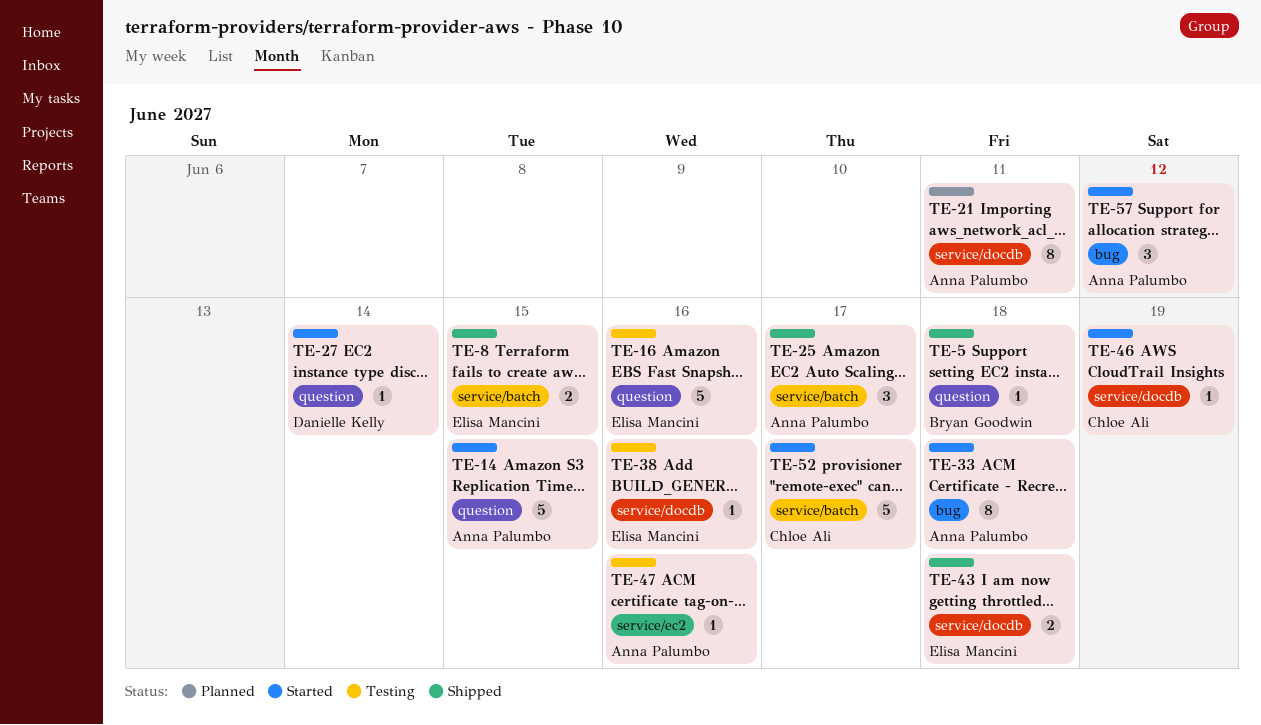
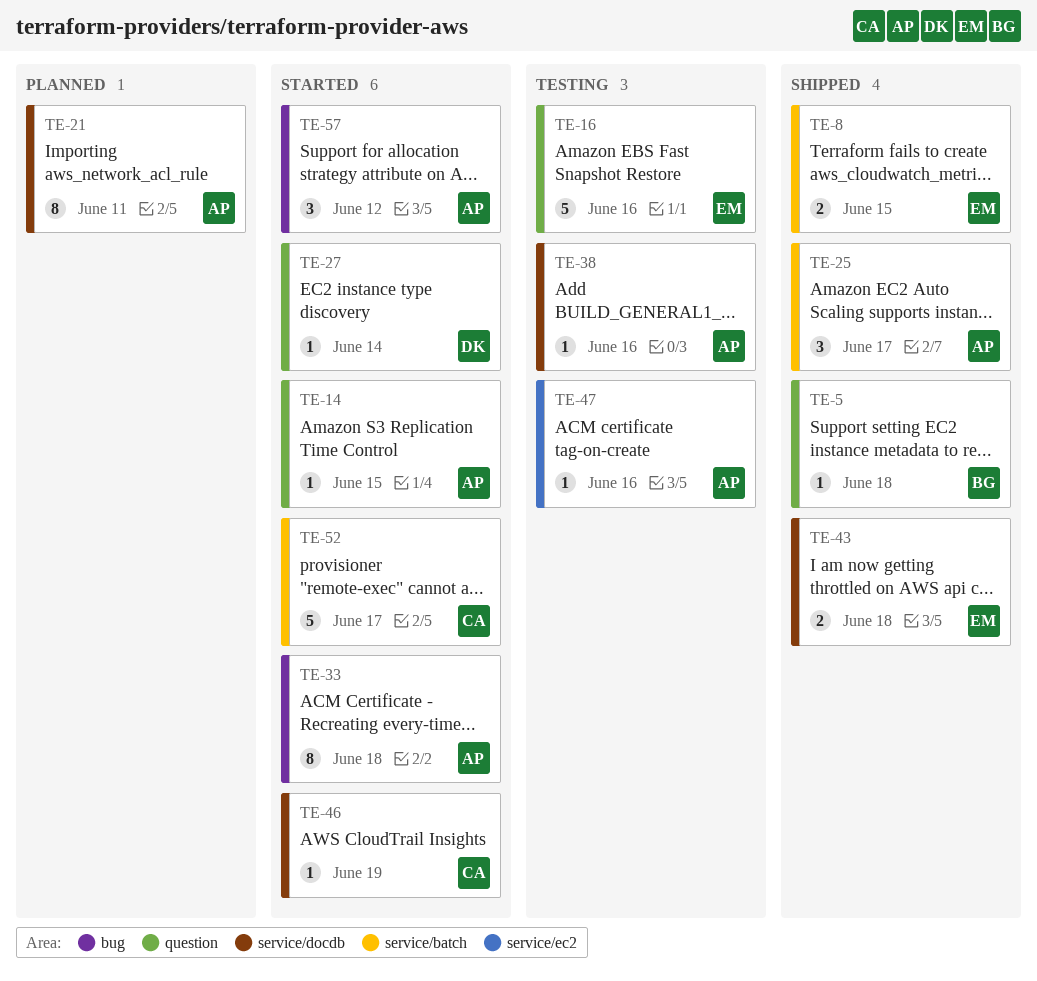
TE-14, estimate: 5 -> 1
TE-38, owner: Elisa Mancini -> Anna Palumbo

